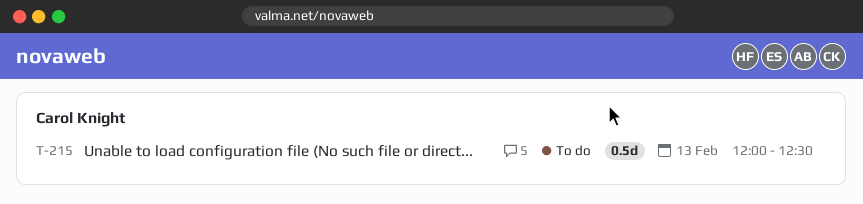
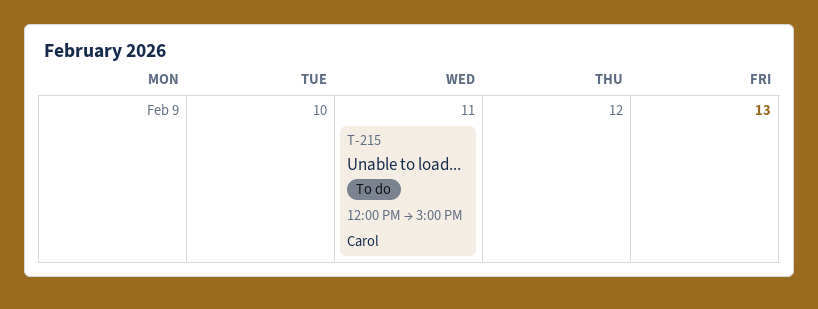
T-215, day: Feb 13 -> Feb 11
T-215, ends: 12:30 -> 15:00

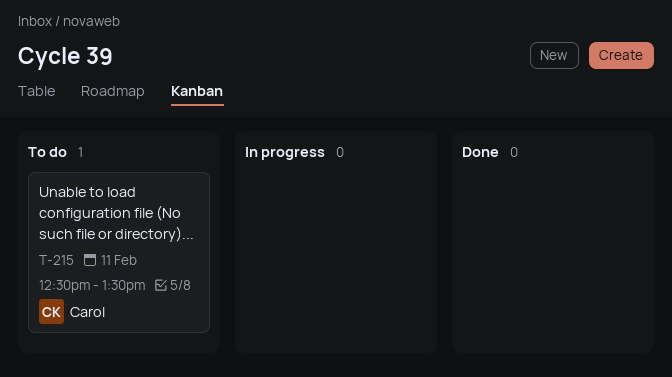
T-215, begins: 12:00 -> 12:30
T-215, ends: 15:00 -> 13:30

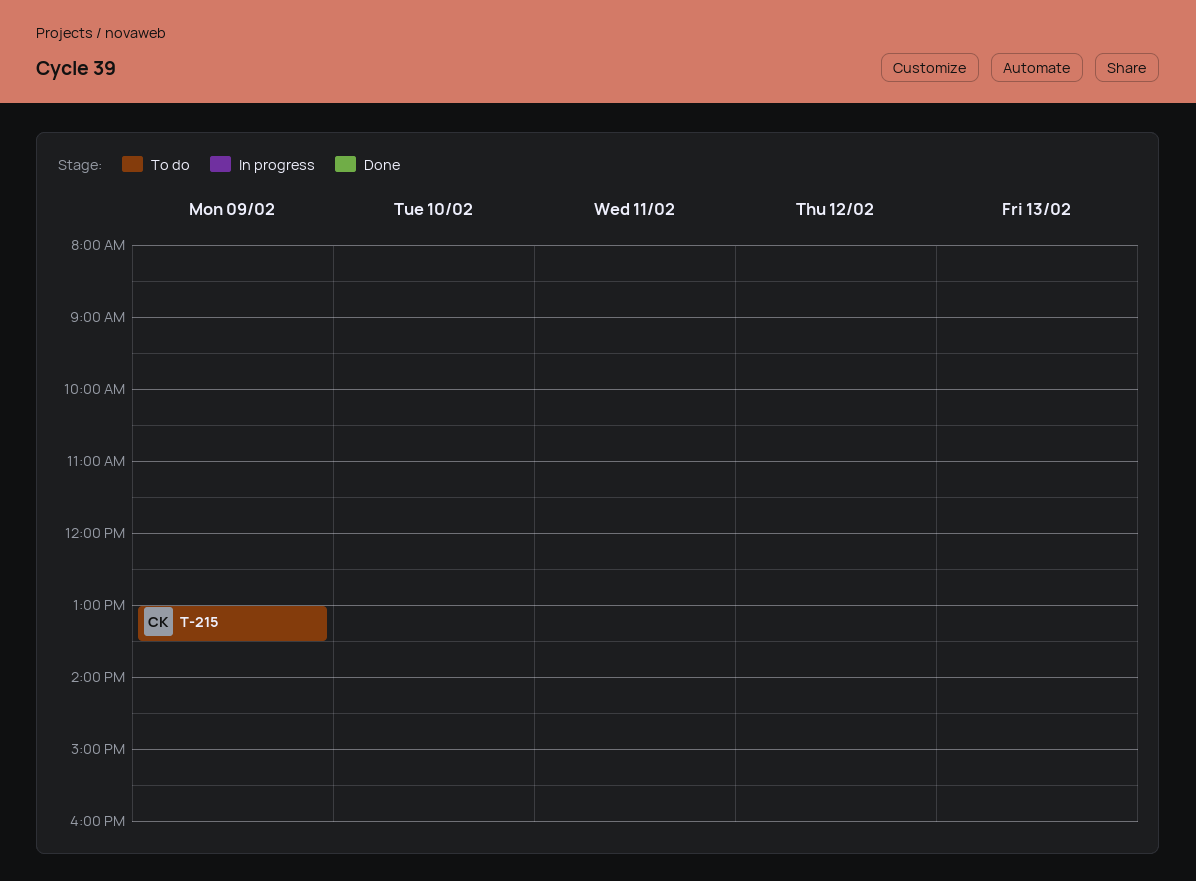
T-215, day: Feb 11 -> Feb 9
T-215, begins: 12:30 -> 13:00

